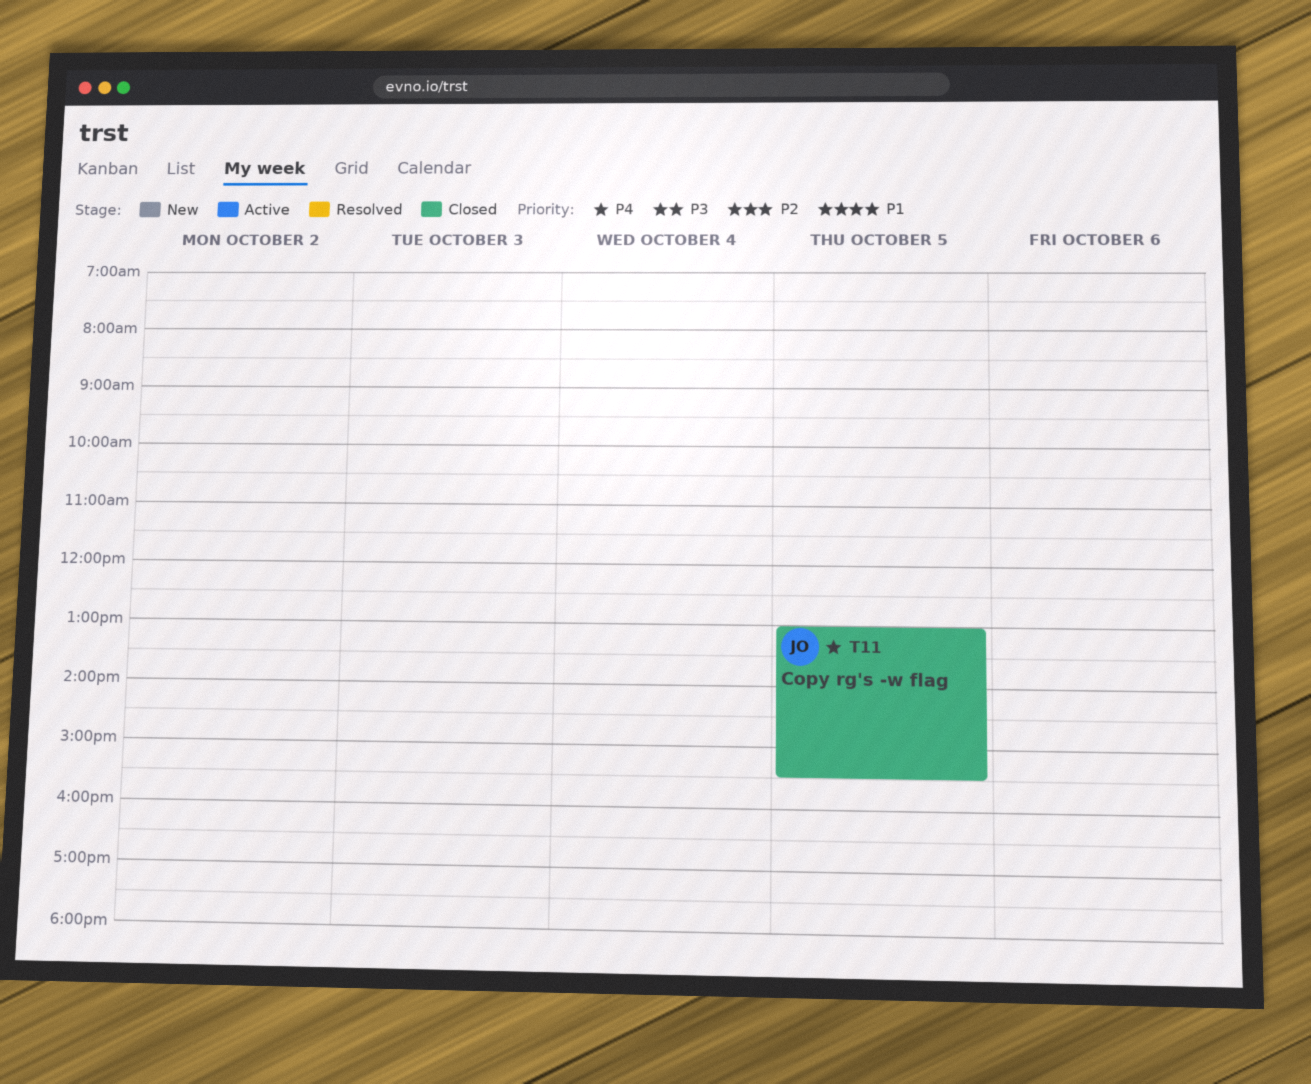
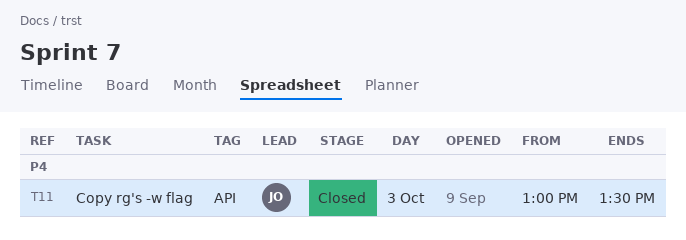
T11, day: Oct 5 -> Oct 3
T11, ends: 15:30 -> 13:30

